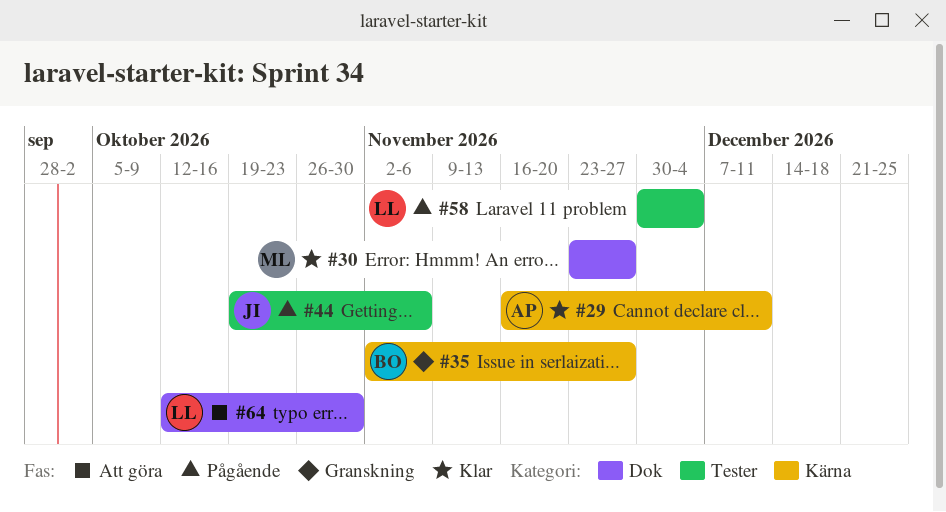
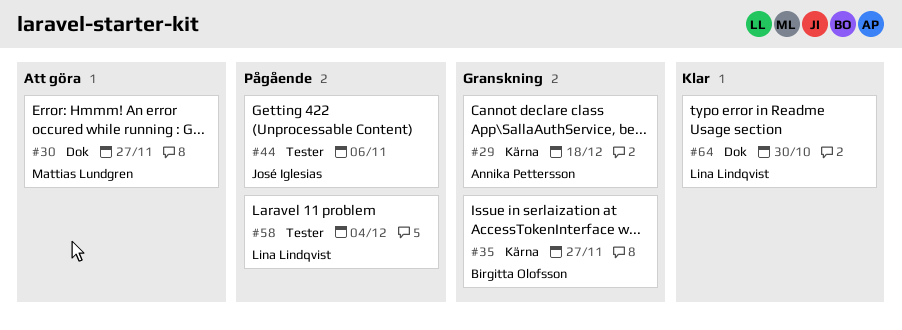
#29, status: Klar -> Granskning
#29, due: Dec 11 -> Dec 18
#30, status: Klar -> Att göra
#64, status: Att göra -> Klar

